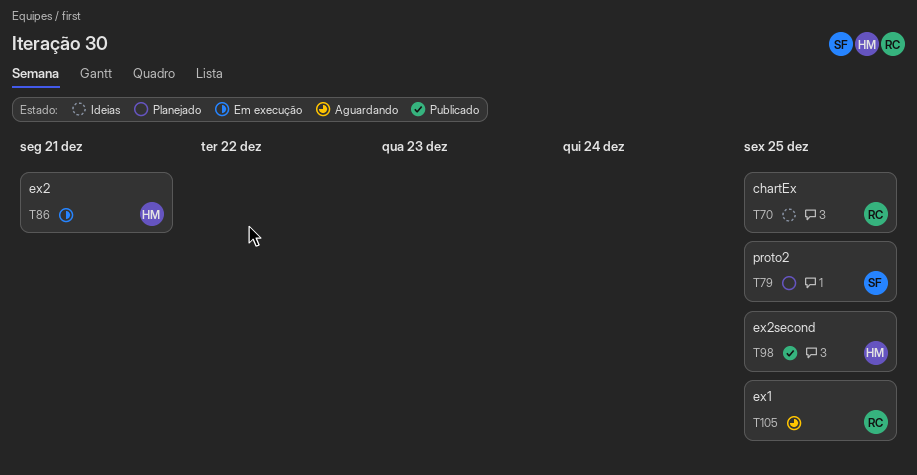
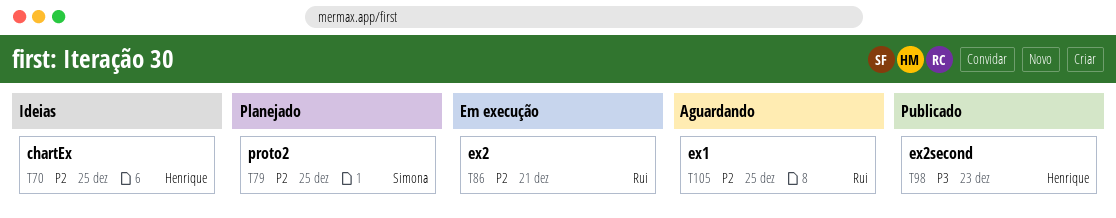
T70, owner: Rui -> Henrique
T86, owner: Henrique -> Rui
T98, due: Dec 25 -> Dec 23

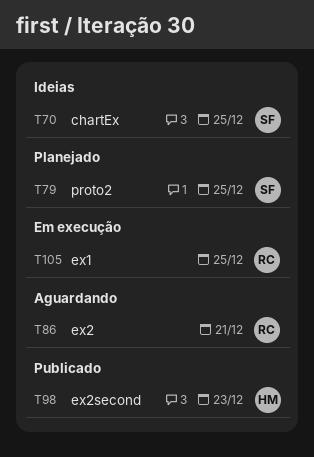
T70, owner: Henrique -> Simona
T86, status: Em execução -> Aguardando
T105, status: Aguardando -> Em execução

